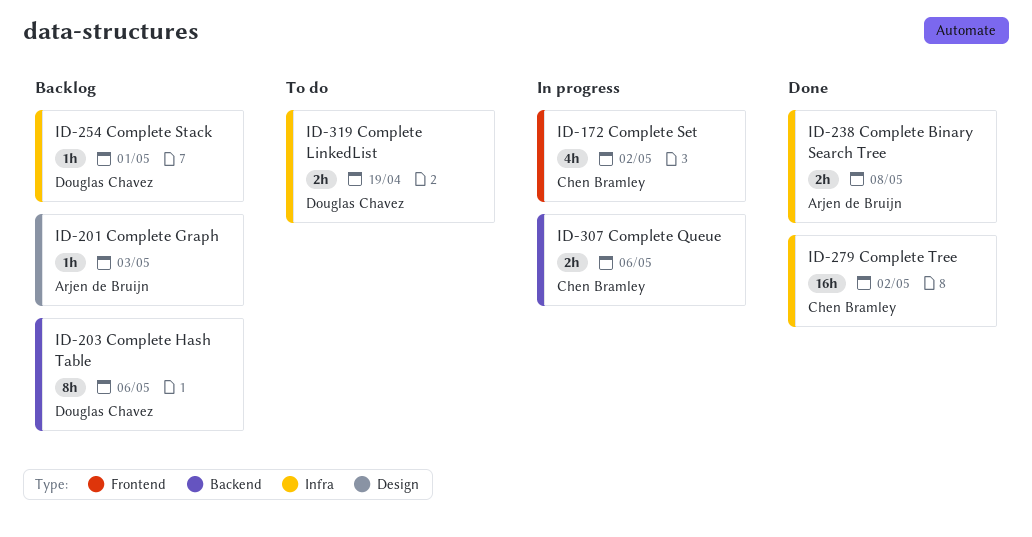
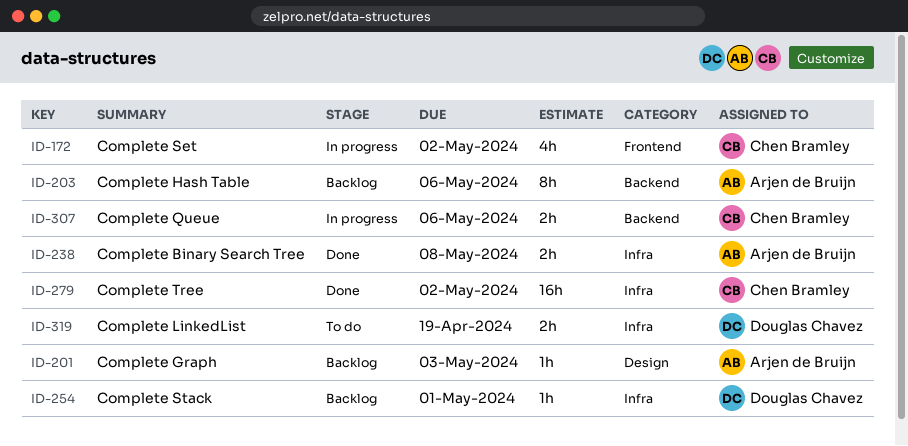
ID-203, owner: Douglas Chavez -> Arjen de Bruijn

